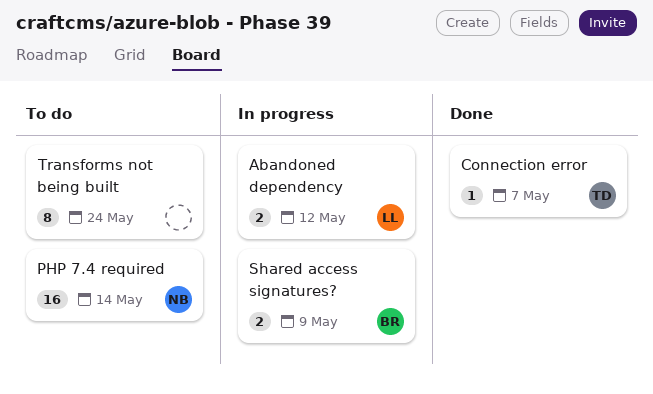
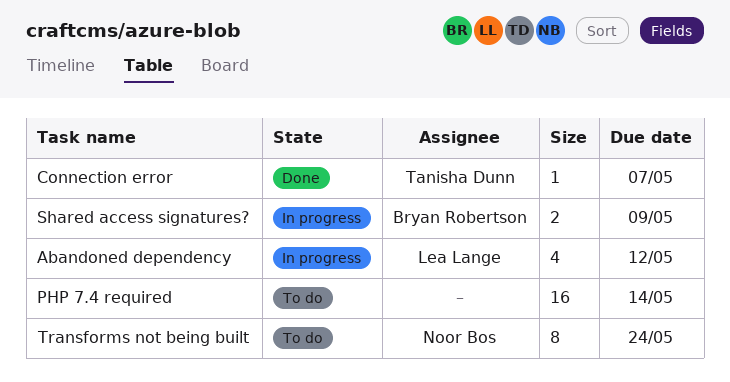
Abandoned dependency, estimate: 2 -> 4
PHP 7.4 required, owner: Noor Bos -> none
Transforms not being built, owner: none -> Noor Bos

